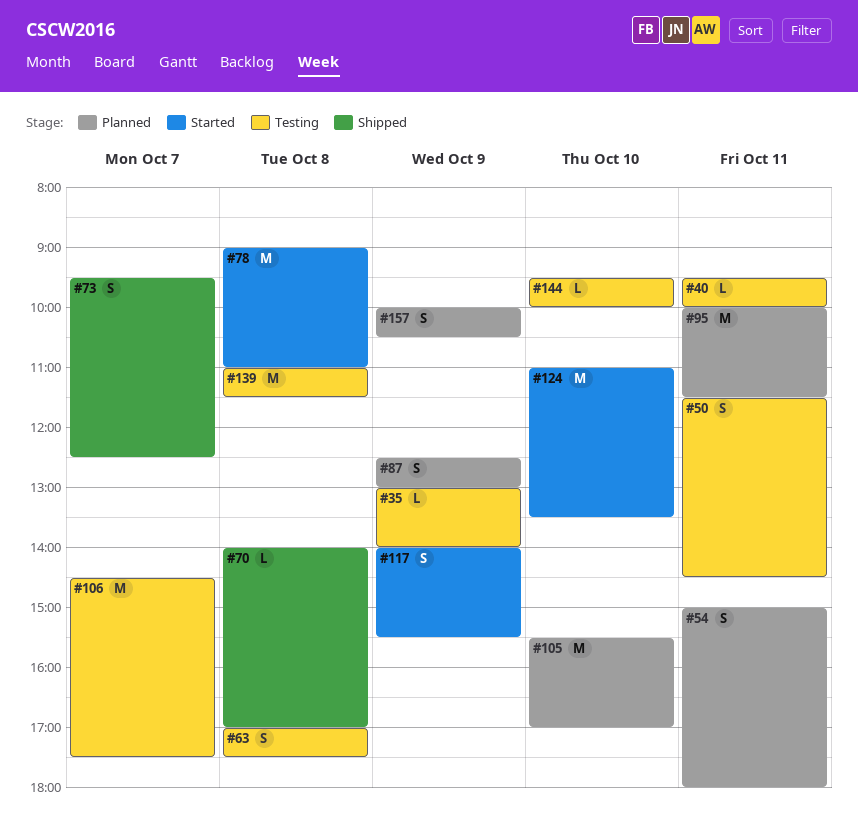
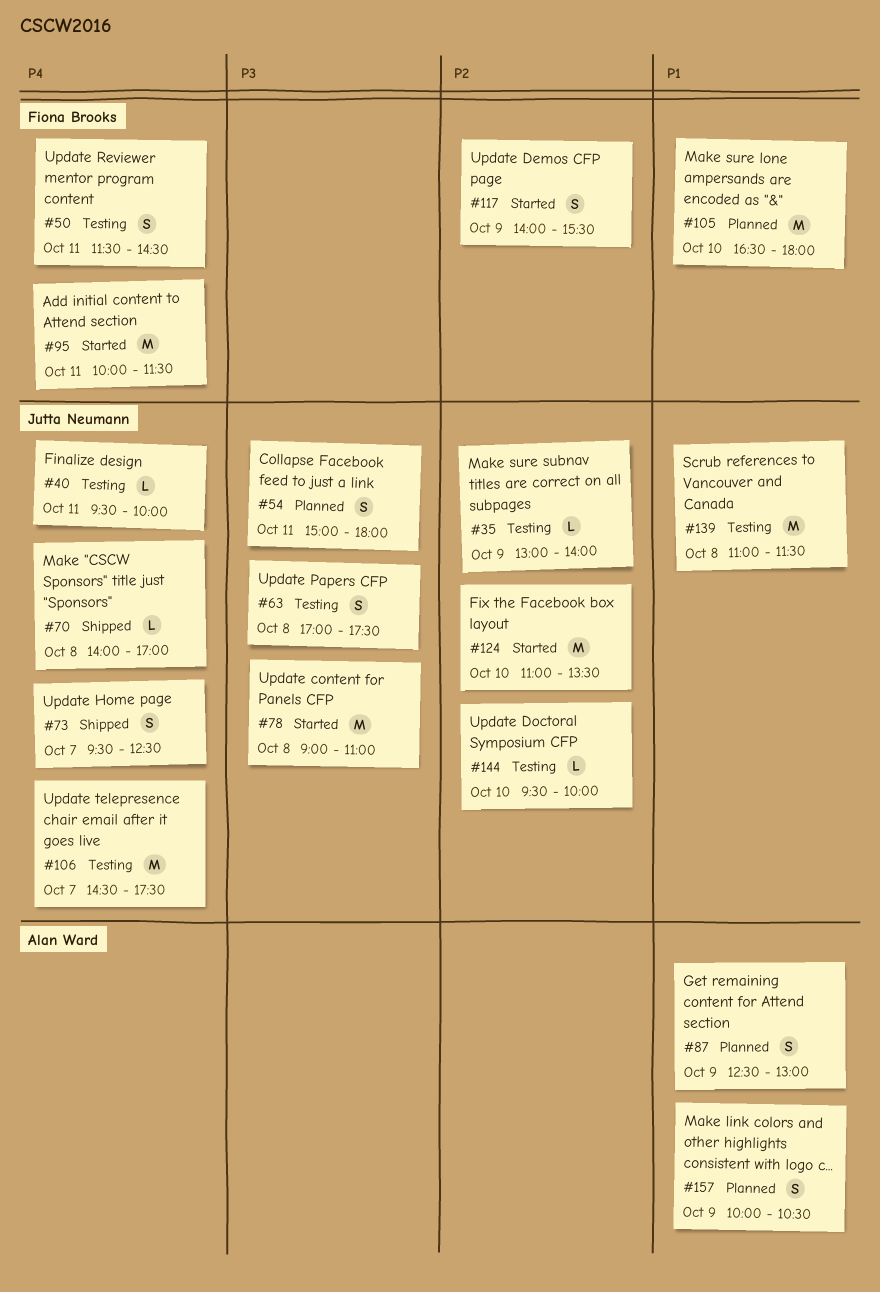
#95, status: Planned -> Started
#105, begins: 15:30 -> 16:30
#105, ends: 17:00 -> 18:00

